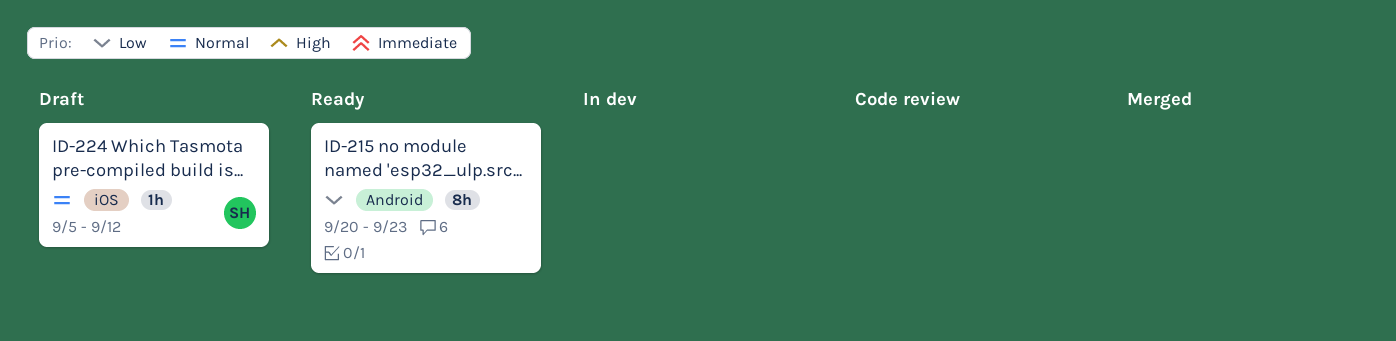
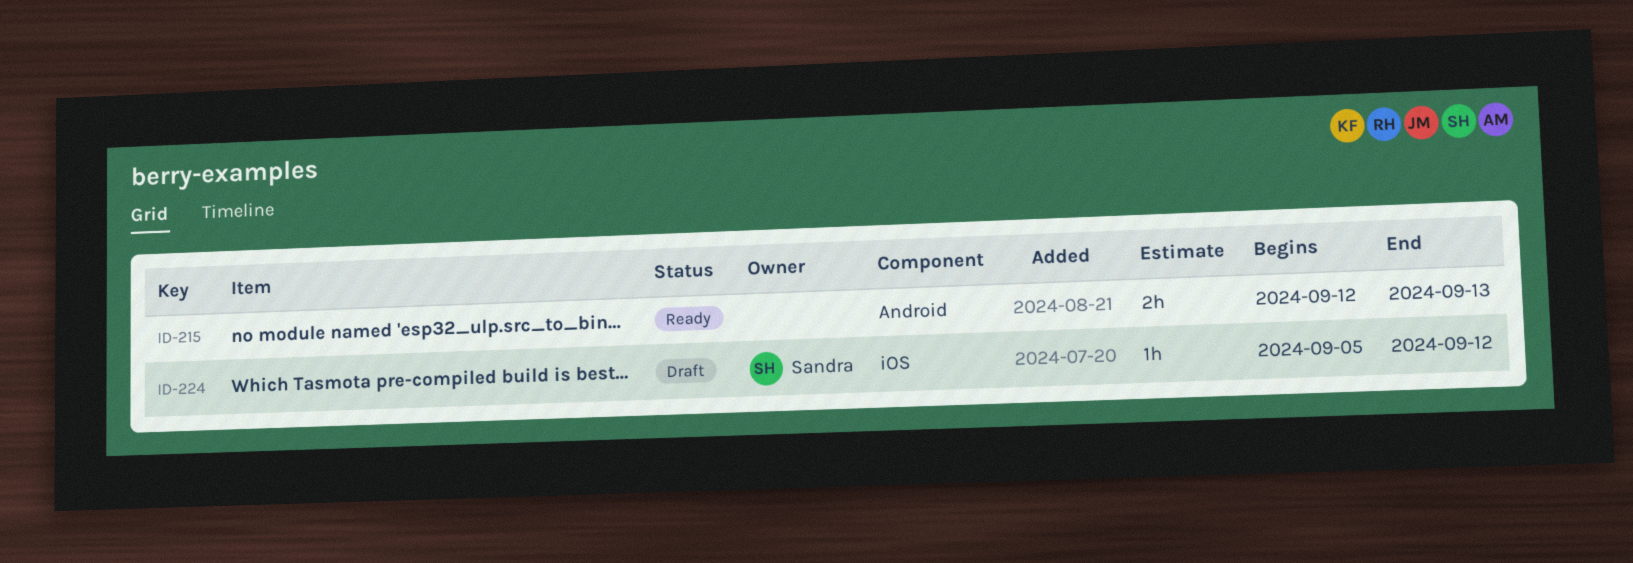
ID-215, estimate: 8h -> 2h
ID-215, start: Sep 20 -> Sep 12
ID-215, due: Sep 23 -> Sep 13

